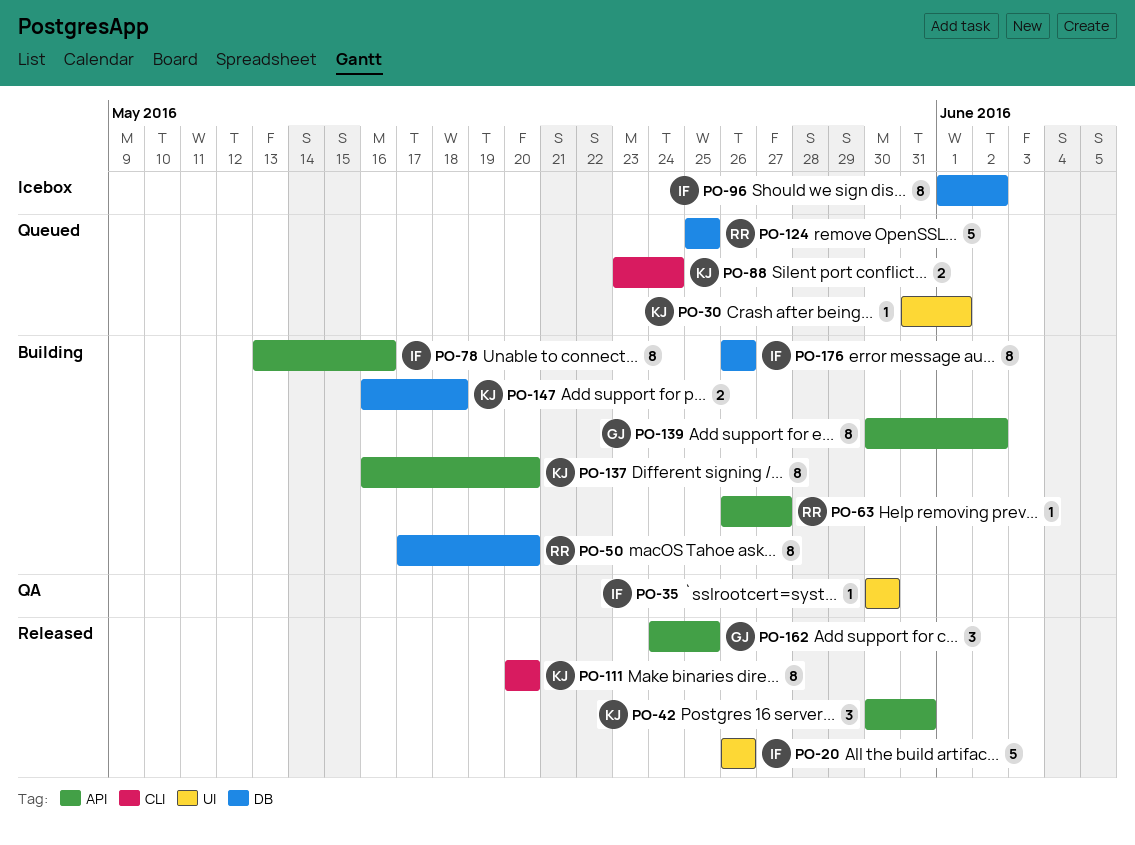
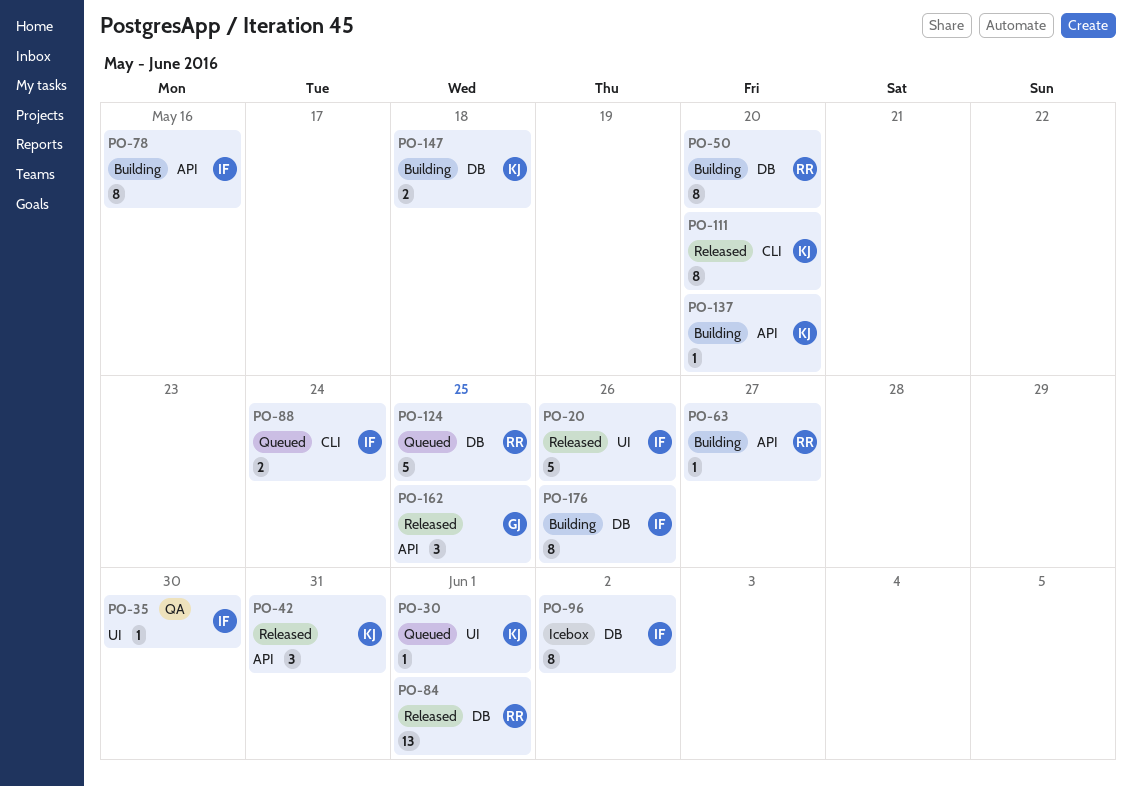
PO-84: none -> present
PO-88, owner: KJ -> IF
PO-137, estimate: 8 -> 1
PO-139: present -> none

